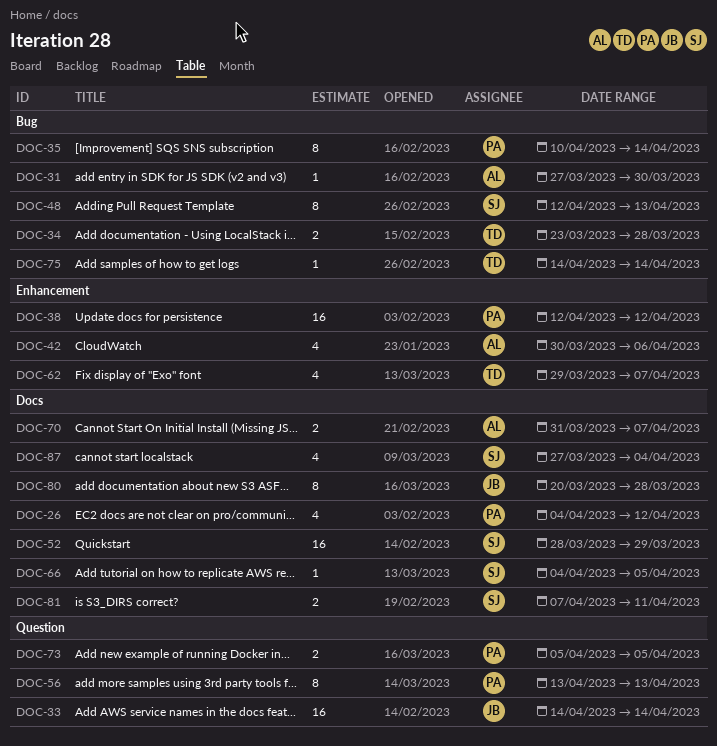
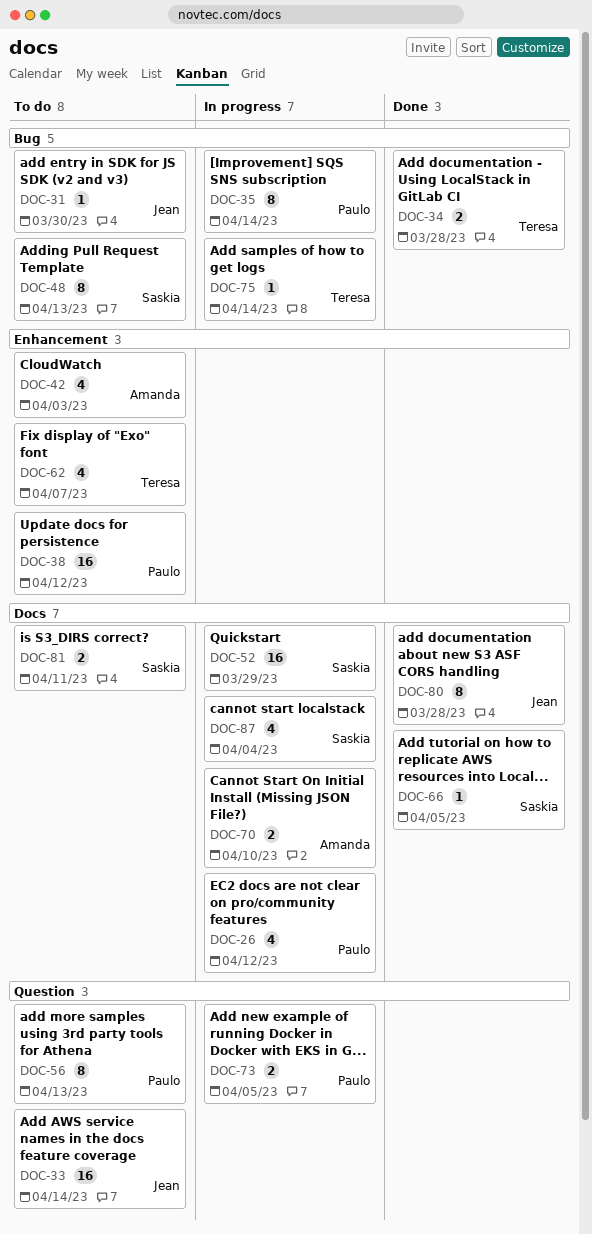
DOC-31, owner: Amanda -> Jean
DOC-42, due: Apr 6 -> Apr 3
DOC-70, due: Apr 7 -> Apr 10

